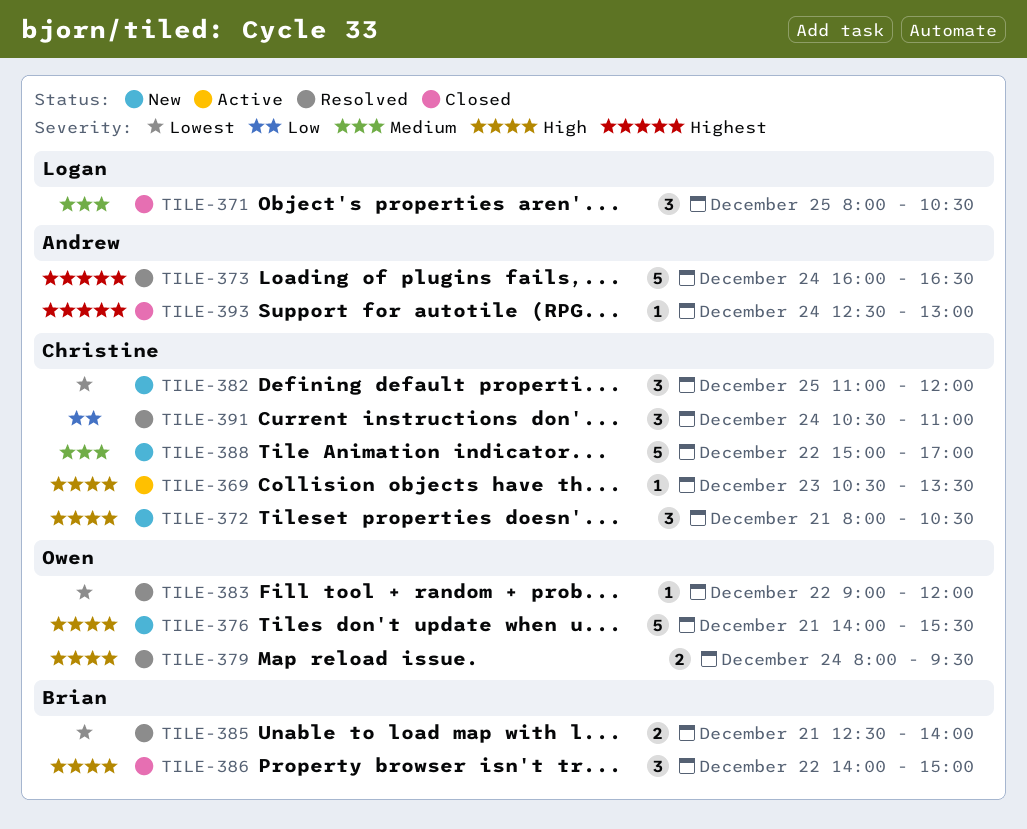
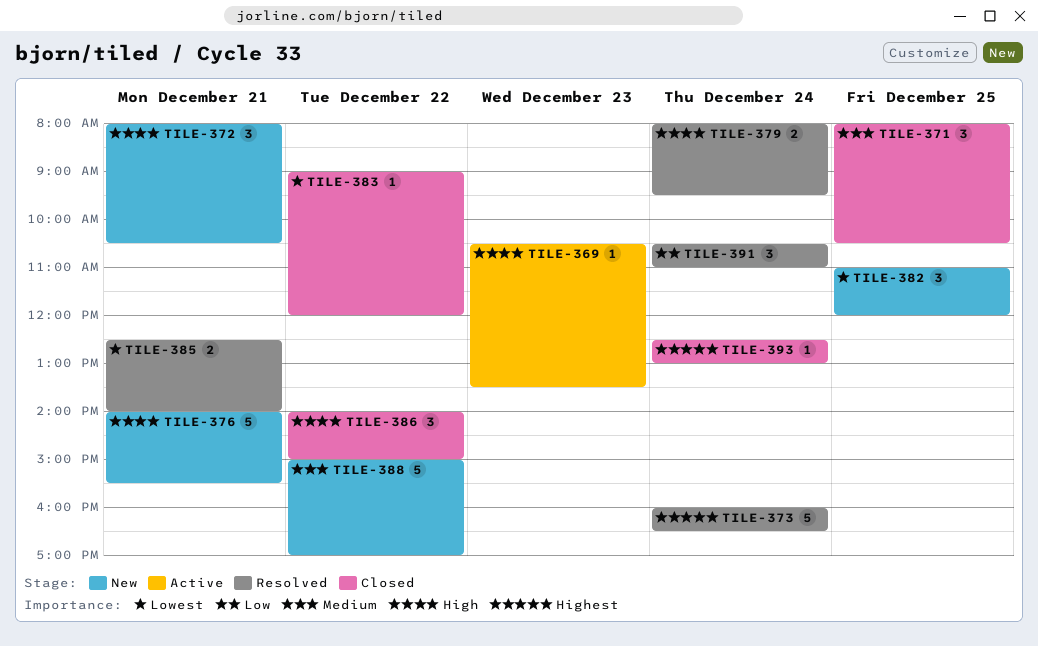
TILE-383, status: Resolved -> Closed

